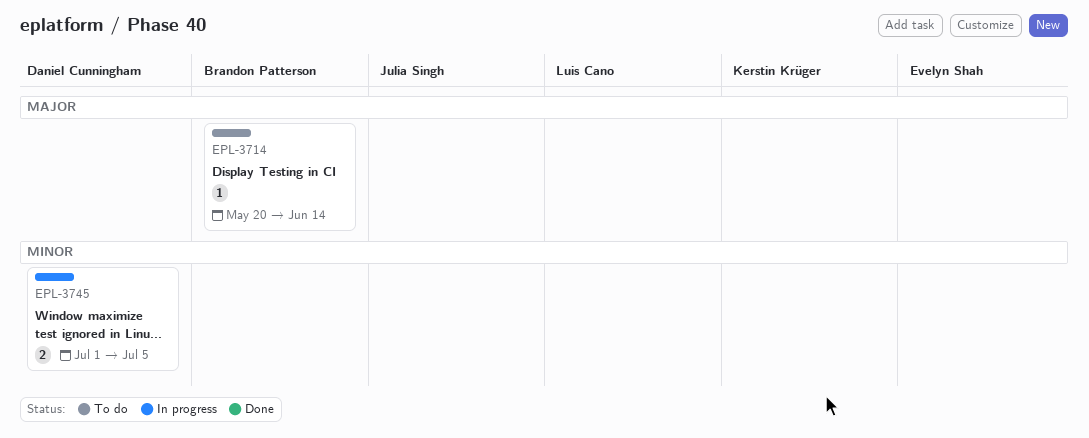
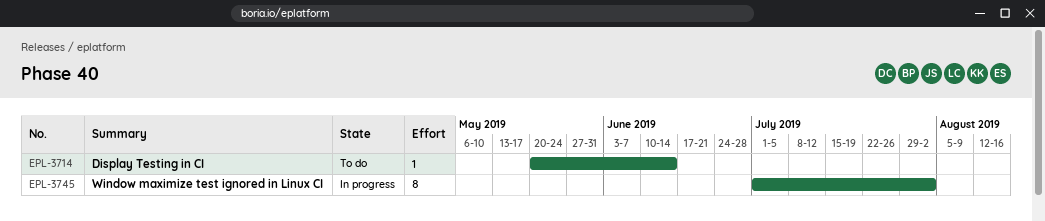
EPL-3745, estimate: 2 -> 8
EPL-3745, due: Jul 5 -> Aug 2

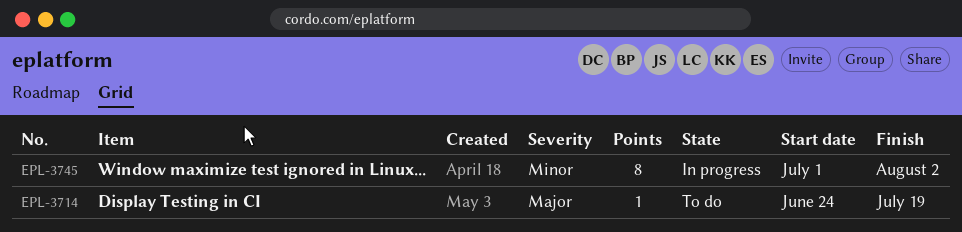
EPL-3714, start: May 20 -> Jun 24
EPL-3714, due: Jun 14 -> Jul 19

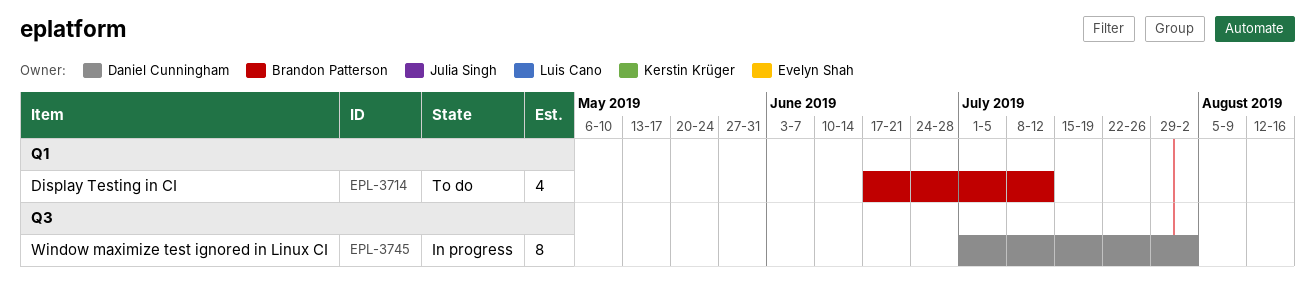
EPL-3714, estimate: 1 -> 4
EPL-3714, start: Jun 24 -> Jun 17
EPL-3714, due: Jul 19 -> Jul 12

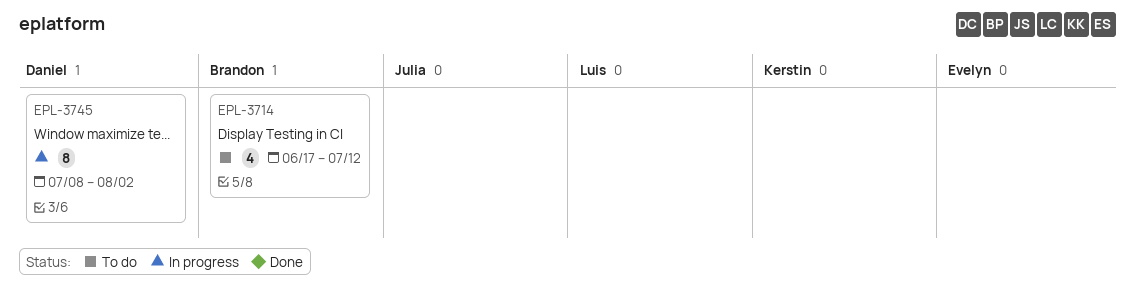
EPL-3745, start: Jul 1 -> Jul 8

